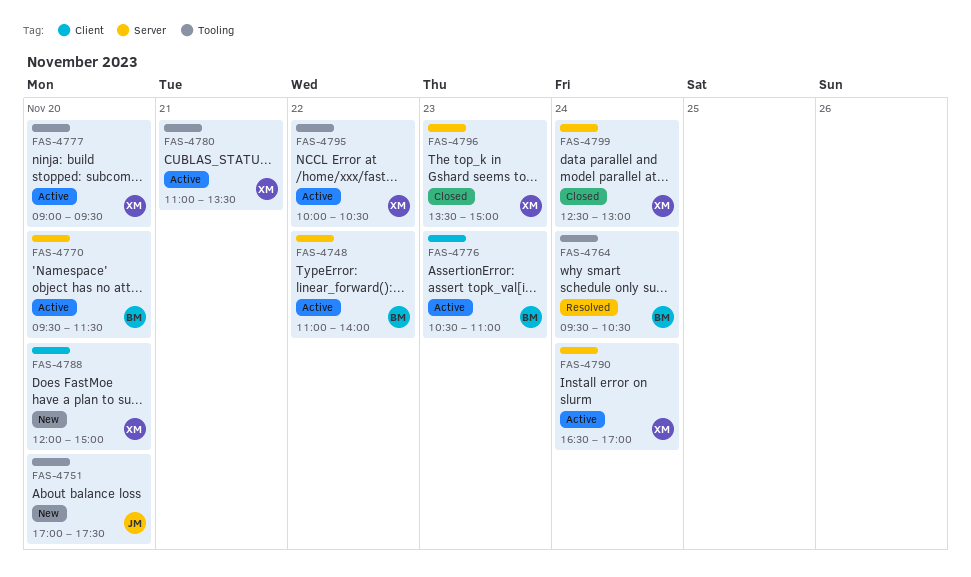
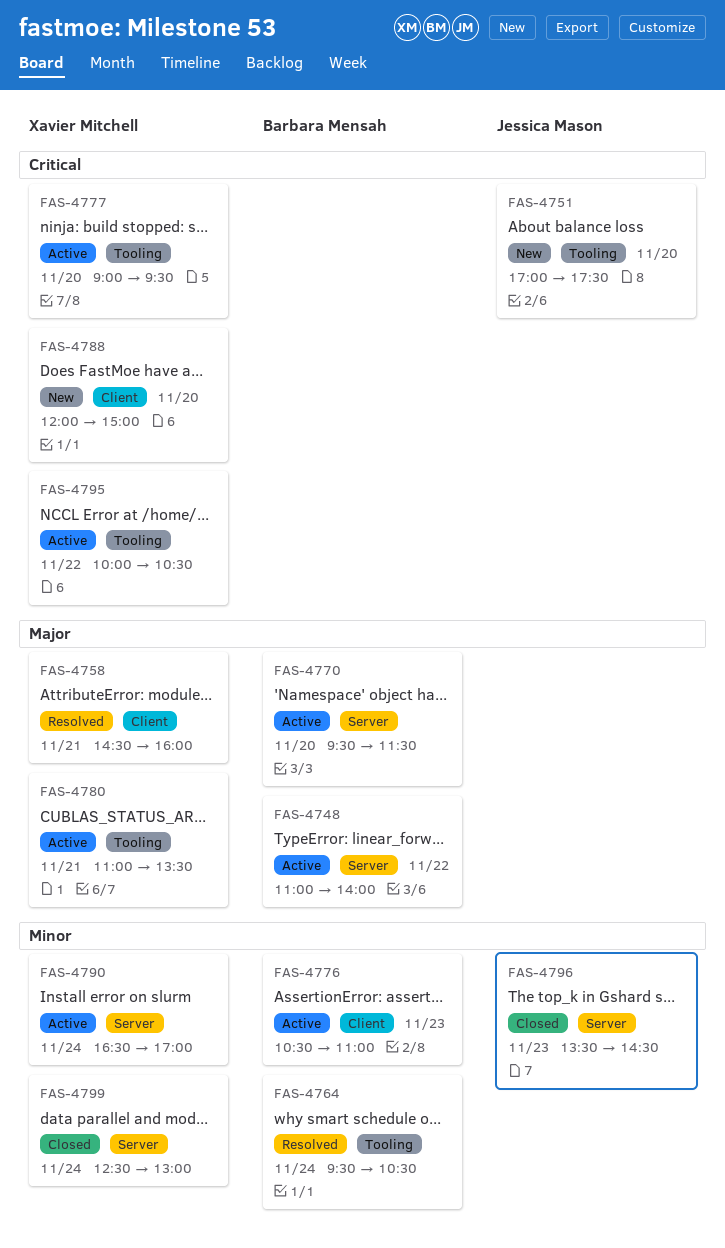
FAS-4758: none -> present
FAS-4796, owner: Xavier Mitchell -> Jessica Mason
FAS-4796, ends: 15:00 -> 14:30

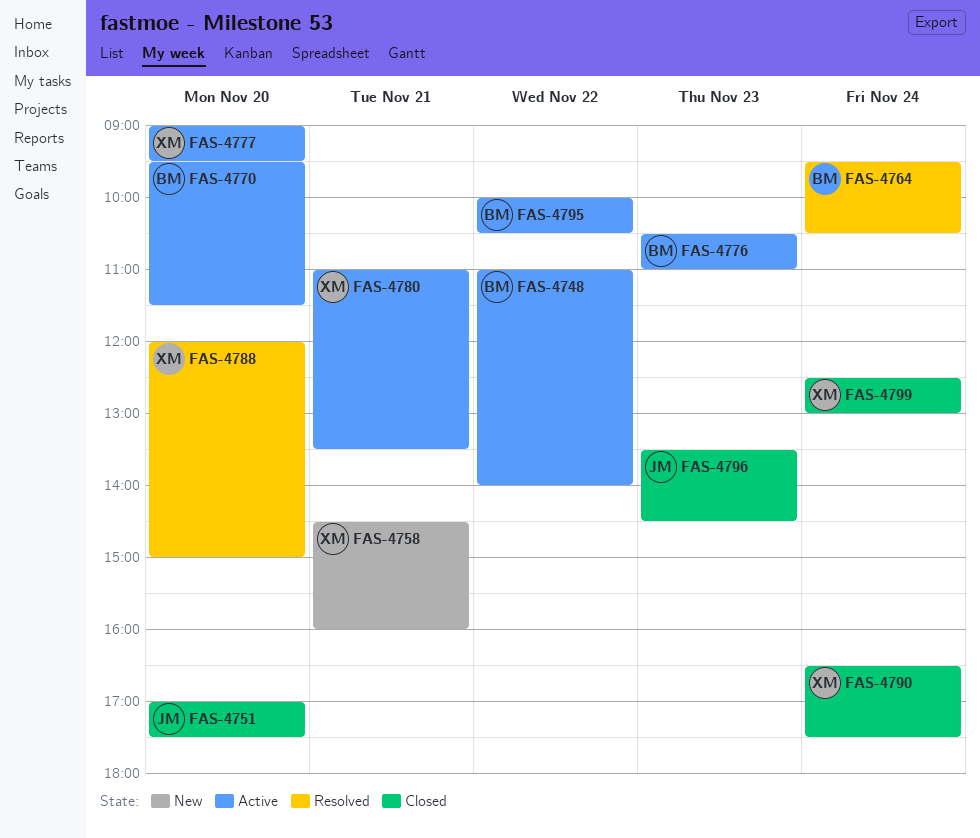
FAS-4751, status: New -> Closed
FAS-4758, status: Resolved -> New
FAS-4788, status: New -> Resolved
FAS-4790, status: Active -> Closed
FAS-4790, ends: 17:00 -> 17:30
FAS-4795, owner: Xavier Mitchell -> Barbara Mensah

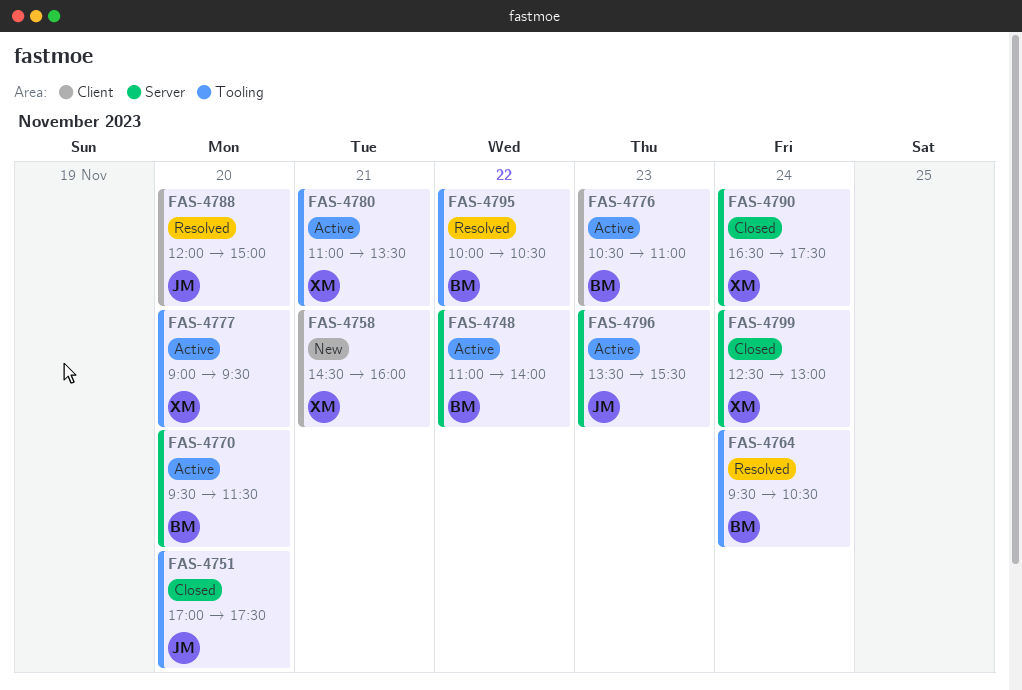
FAS-4788, owner: XM -> JM
FAS-4795, status: Active -> Resolved
FAS-4796, status: Closed -> Active
FAS-4796, ends: 14:30 -> 15:30

